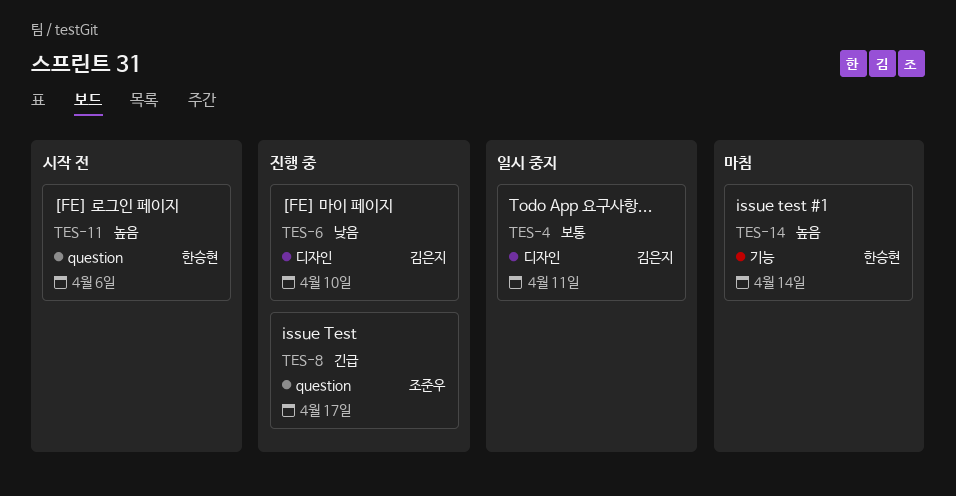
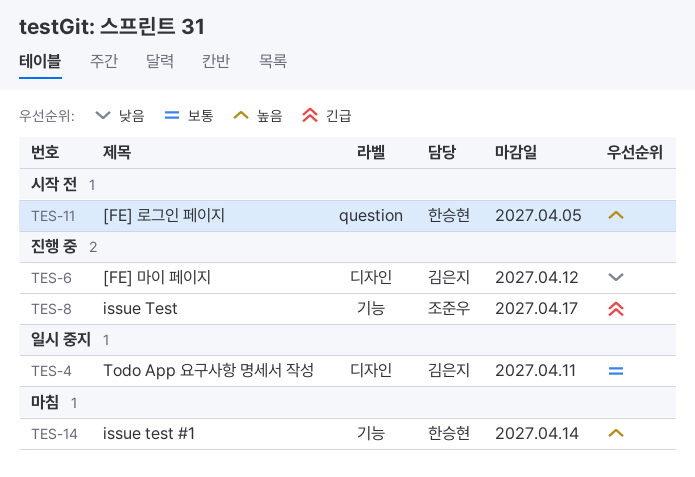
TES-6, due: Apr 10 -> Apr 12
TES-8, label: question -> 기능
TES-11, due: Apr 6 -> Apr 5

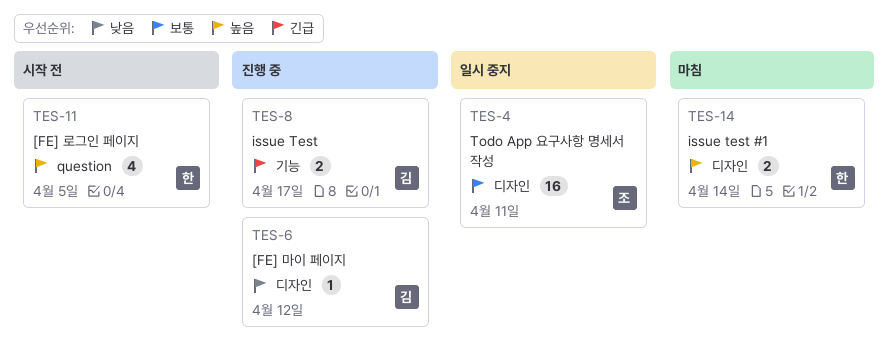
TES-4, owner: 김은지 -> 조준우
TES-8, owner: 조준우 -> 김은지
TES-14, label: 기능 -> 디자인

